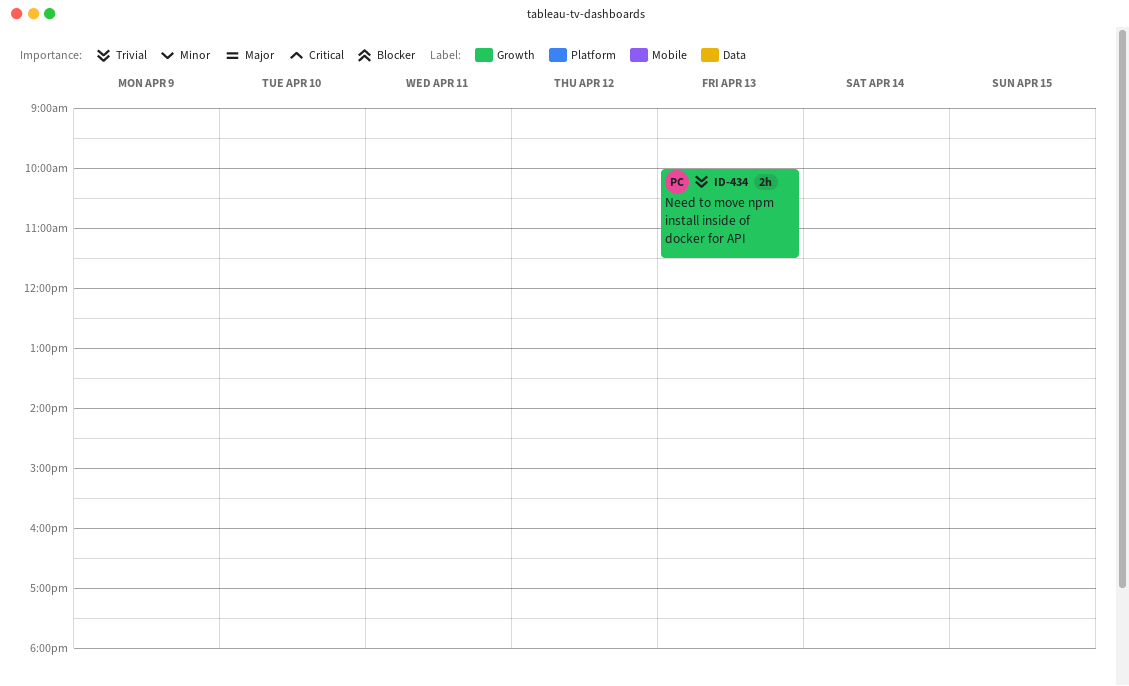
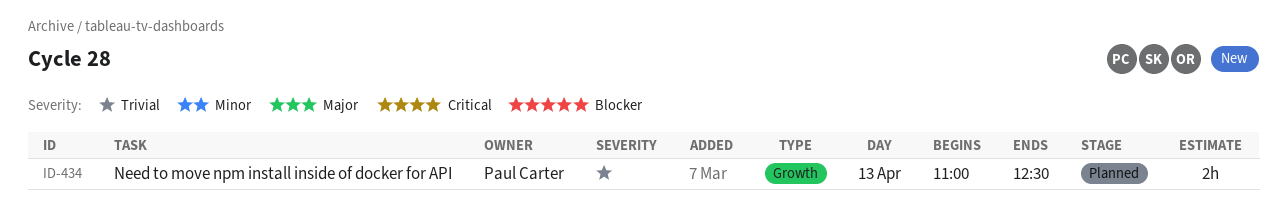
ID-434, begins: 10:00 -> 11:00
ID-434, ends: 11:30 -> 12:30

